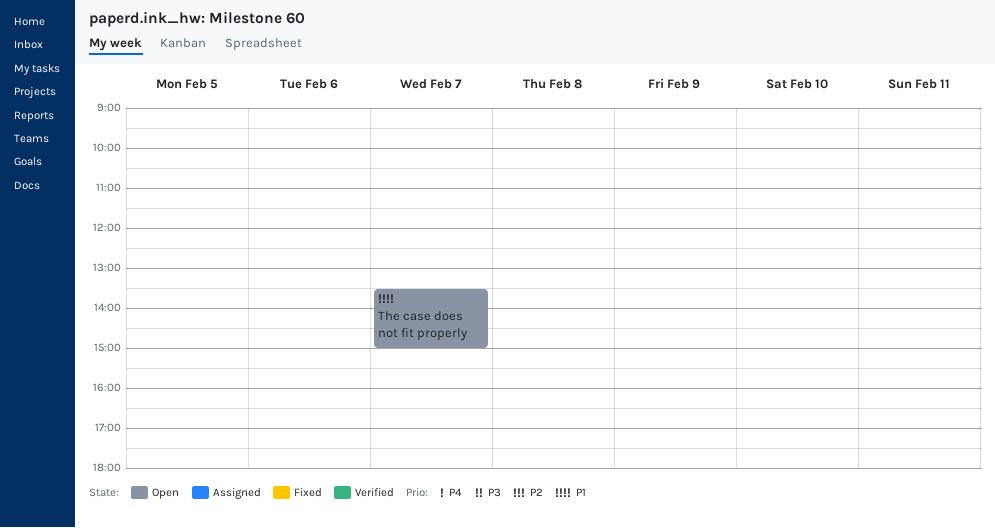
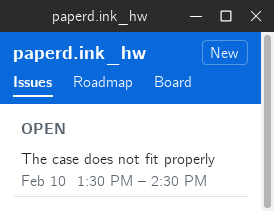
The case does not fit properly, day: Feb 7 -> Feb 10
The case does not fit properly, ends: 15:00 -> 14:30

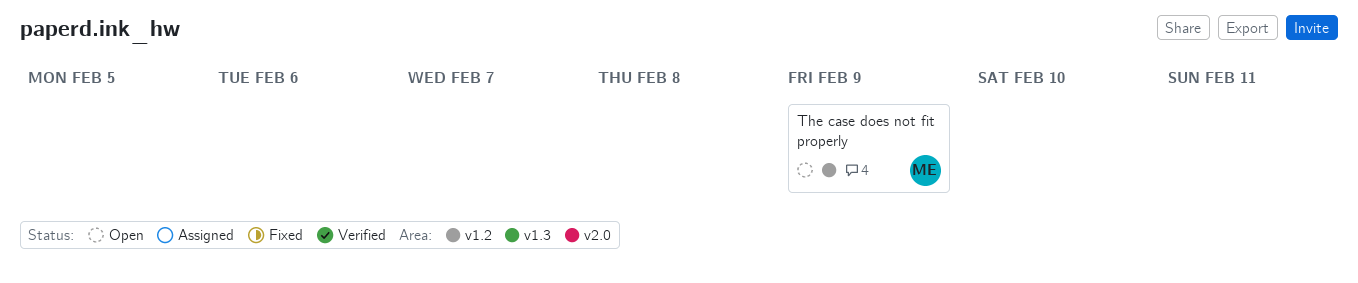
The case does not fit properly, day: Feb 10 -> Feb 9

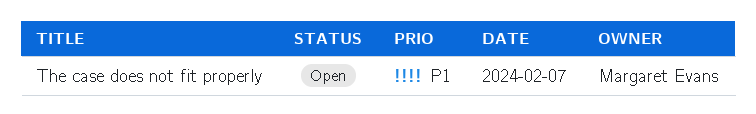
The case does not fit properly, day: Feb 9 -> Feb 7

